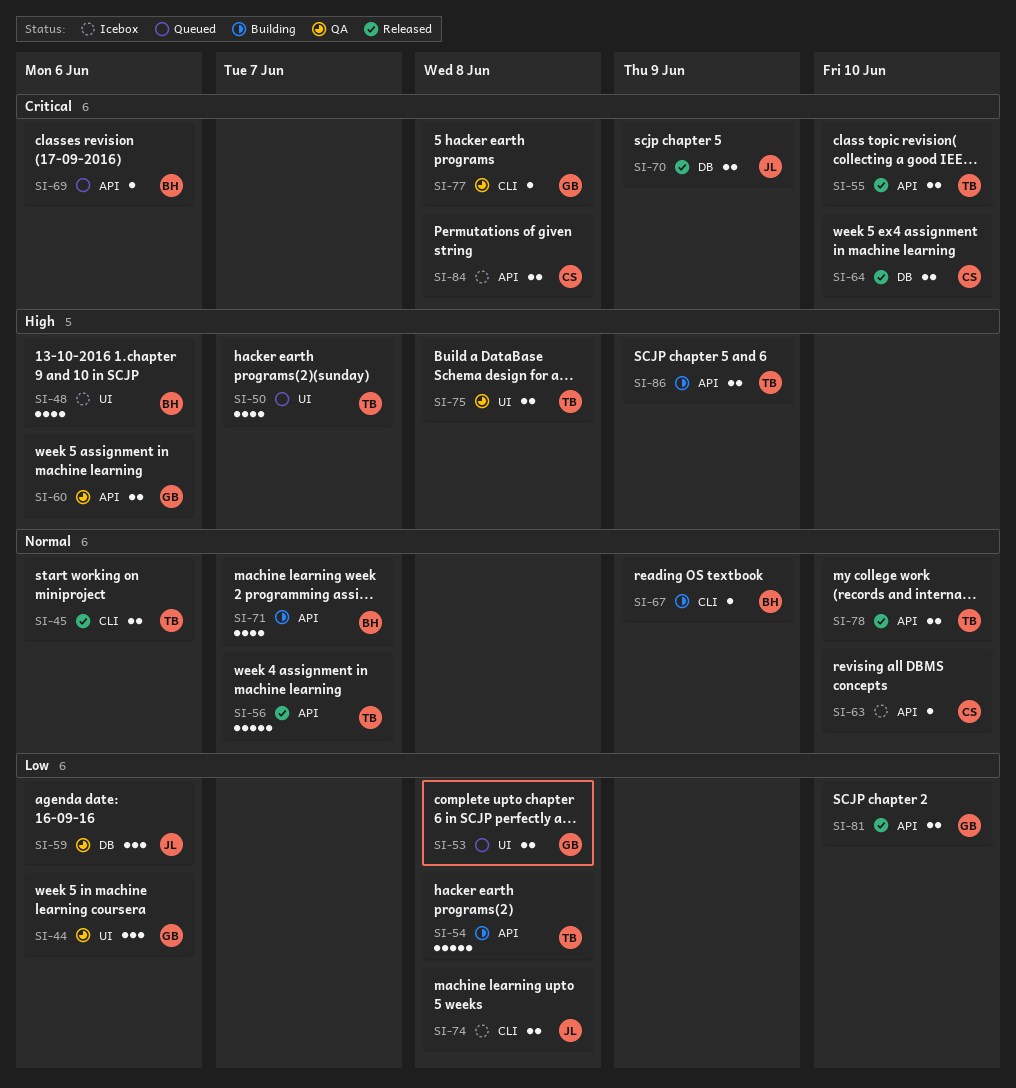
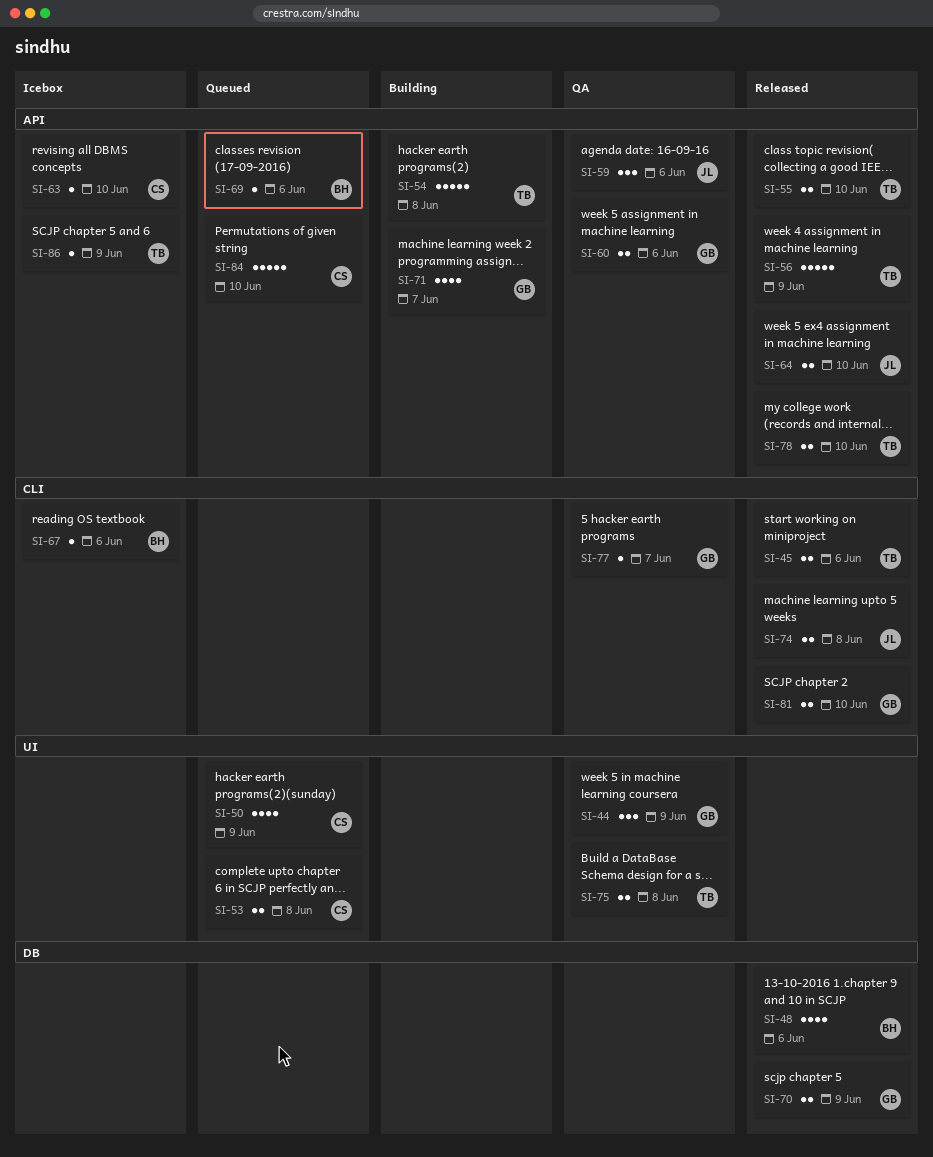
SI-44, due: Jun 6 -> Jun 9
SI-48, status: Icebox -> Released
SI-48, label: UI -> DB
SI-50, owner: TB -> CS
SI-50, due: Jun 7 -> Jun 9
SI-53, owner: GB -> CS
SI-56, due: Jun 7 -> Jun 9
SI-59, label: DB -> API
SI-64, owner: CS -> JL
SI-64, label: DB -> API
SI-67, status: Building -> Icebox
SI-67, due: Jun 9 -> Jun 6
SI-70, owner: JL -> GB
SI-71, owner: BH -> GB
SI-74, status: Icebox -> Released
SI-77, due: Jun 8 -> Jun 7
SI-81, label: API -> CLI
SI-84, status: Icebox -> Queued
SI-84, estimate: 2 -> 5
SI-84, due: Jun 8 -> Jun 10
SI-86, status: Building -> Icebox
SI-86, estimate: 2 -> 1

